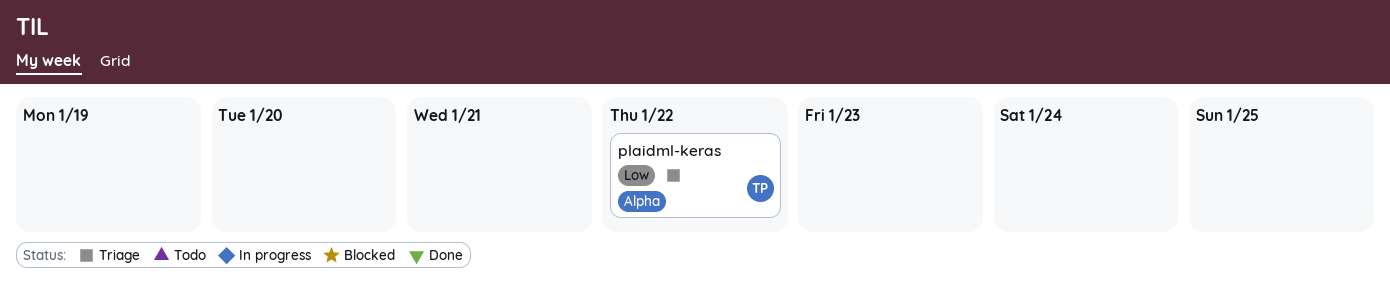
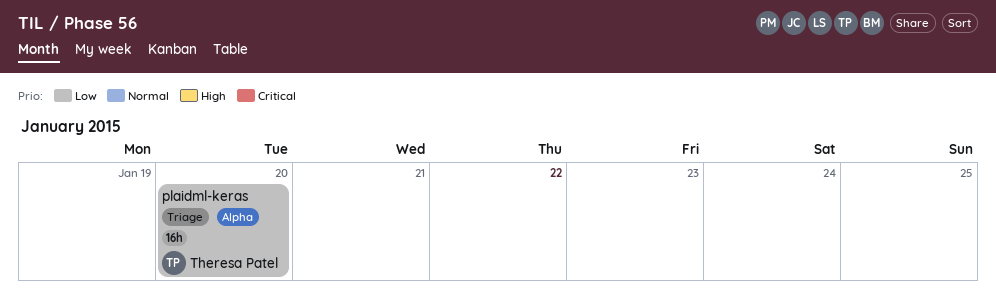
plaidml-keras, due: Jan 22 -> Jan 20

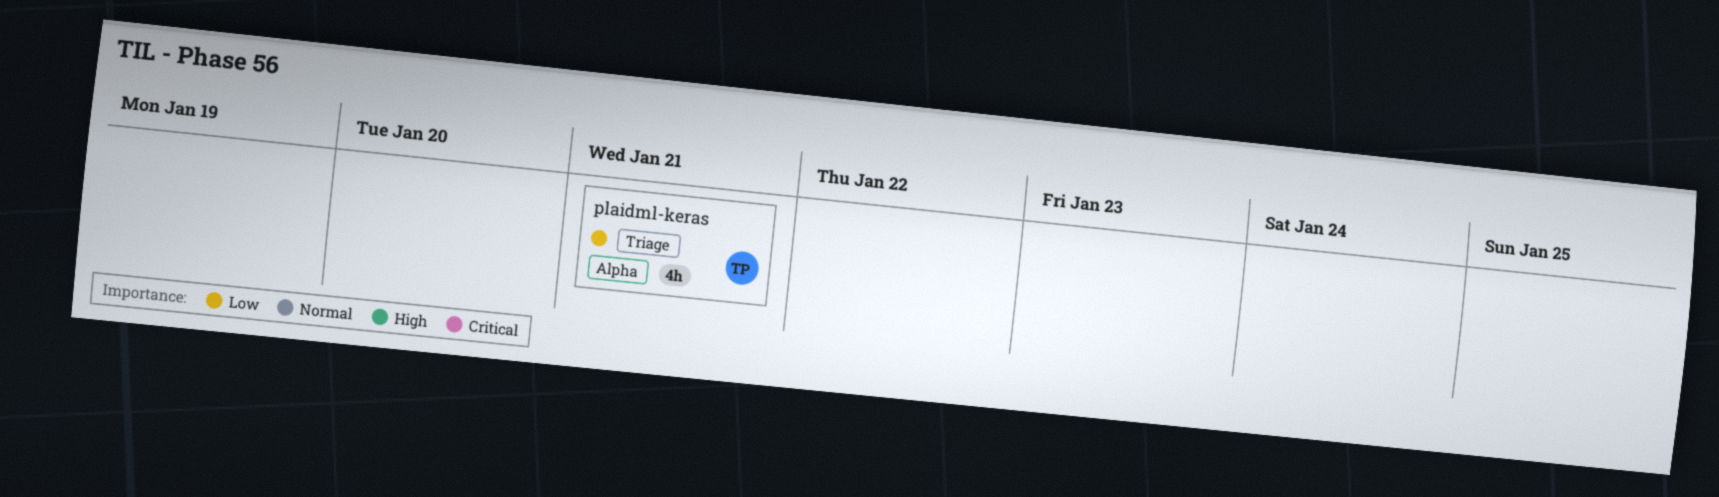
plaidml-keras, estimate: 16h -> 4h
plaidml-keras, due: Jan 20 -> Jan 21

